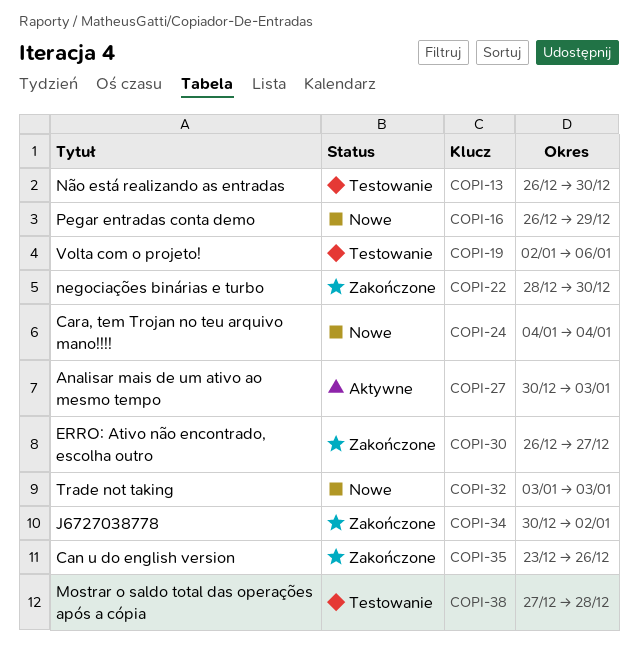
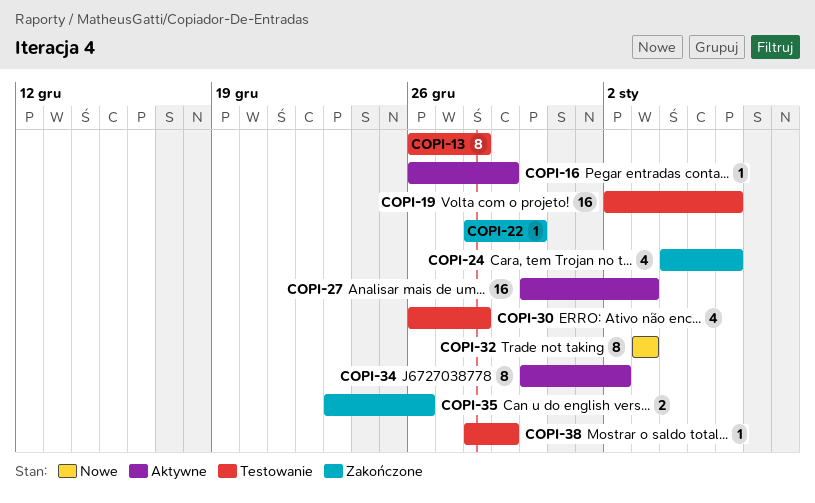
COPI-13, due: Dec 30 -> Dec 28
COPI-16, status: Nowe -> Aktywne
COPI-24, status: Nowe -> Zakończone
COPI-24, due: Jan 4 -> Jan 6
COPI-30, status: Zakończone -> Testowanie
COPI-30, due: Dec 27 -> Dec 28
COPI-34, status: Zakończone -> Aktywne
COPI-38, start: Dec 27 -> Dec 28
COPI-38, due: Dec 28 -> Dec 29

